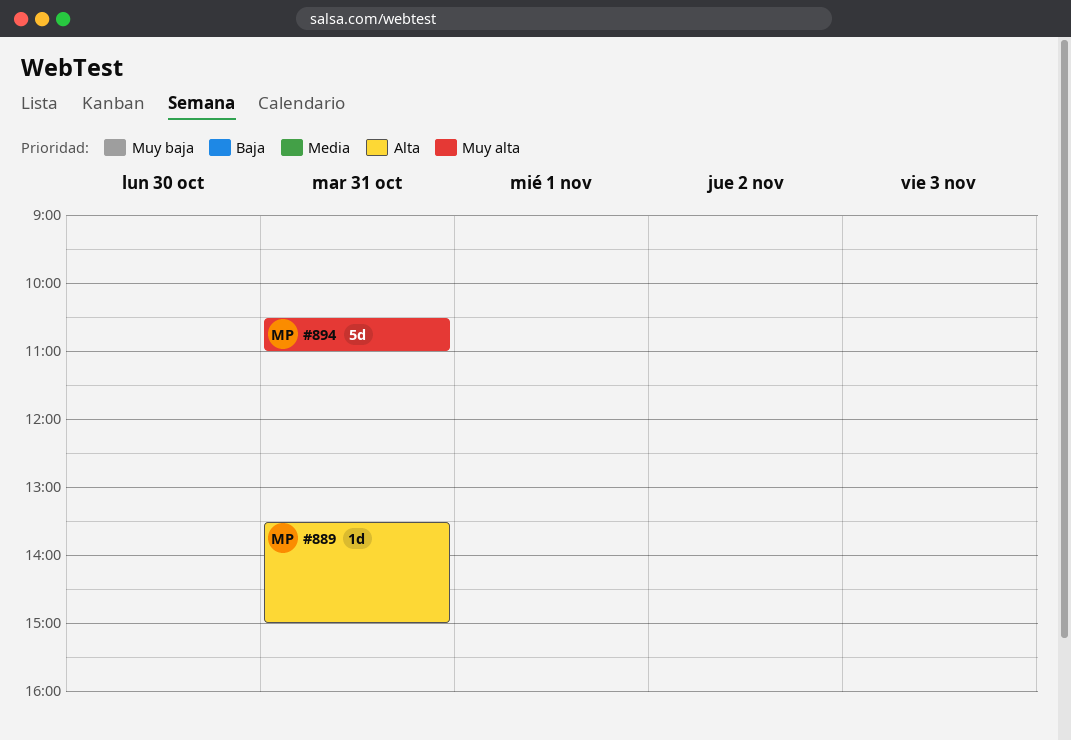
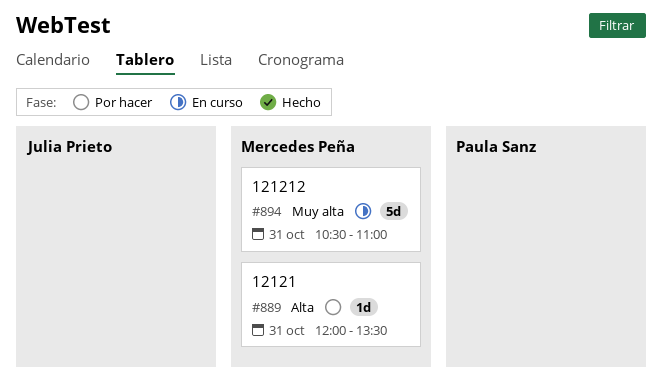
#889, begins: 13:30 -> 12:00
#889, ends: 15:00 -> 13:30

